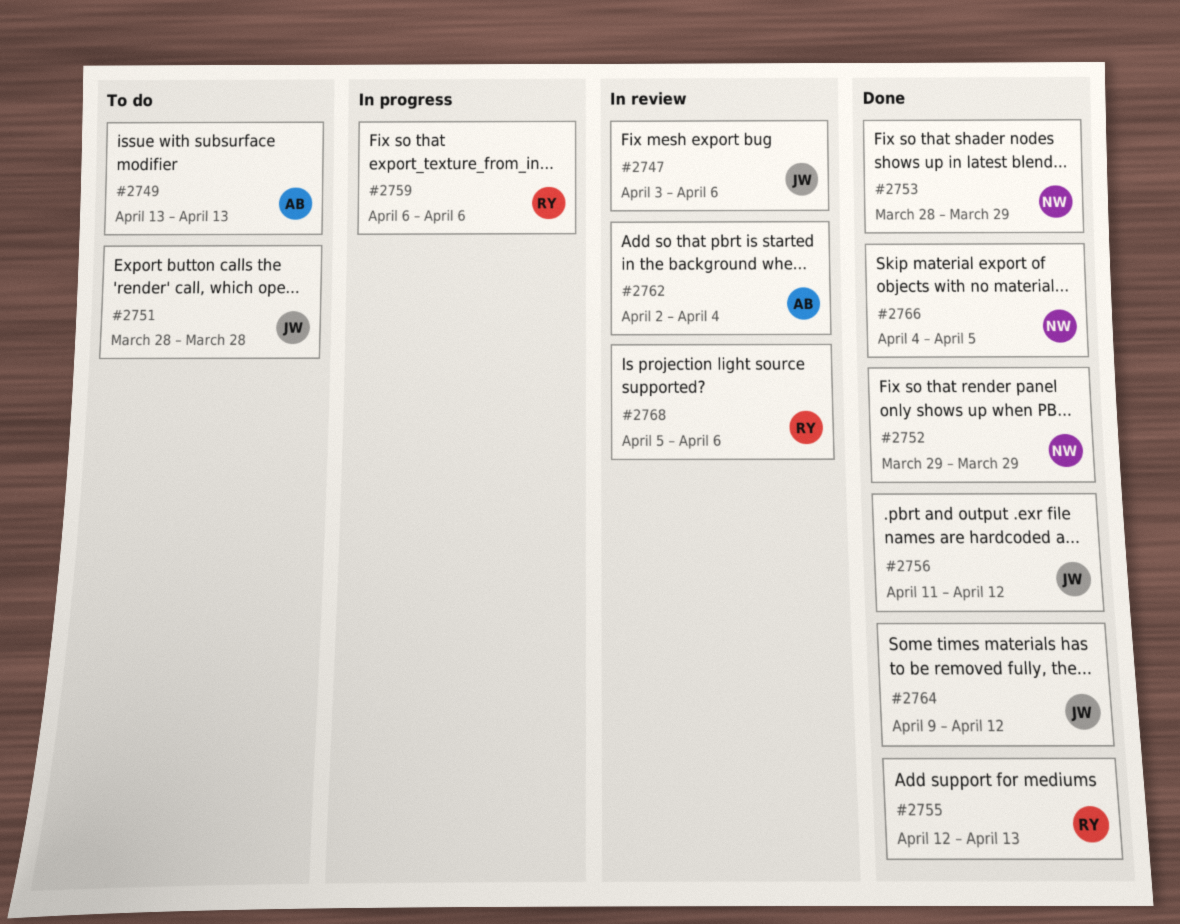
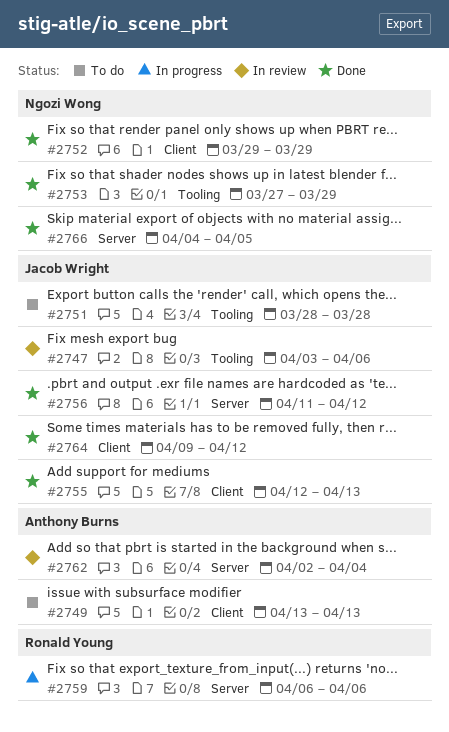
#2753, start: Mar 28 -> Mar 27
#2755, owner: Ronald Young -> Jacob Wright
#2768: present -> none

